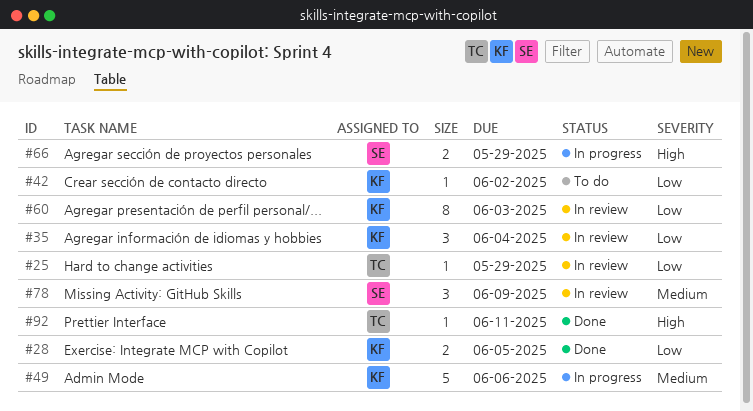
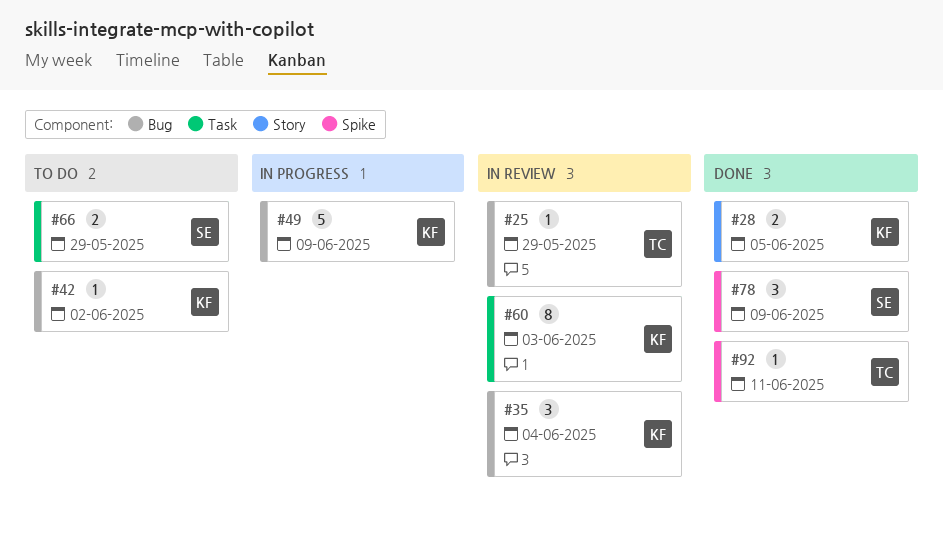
#49, due: Jun 6 -> Jun 9
#66, status: In progress -> To do
#78, status: In review -> Done

